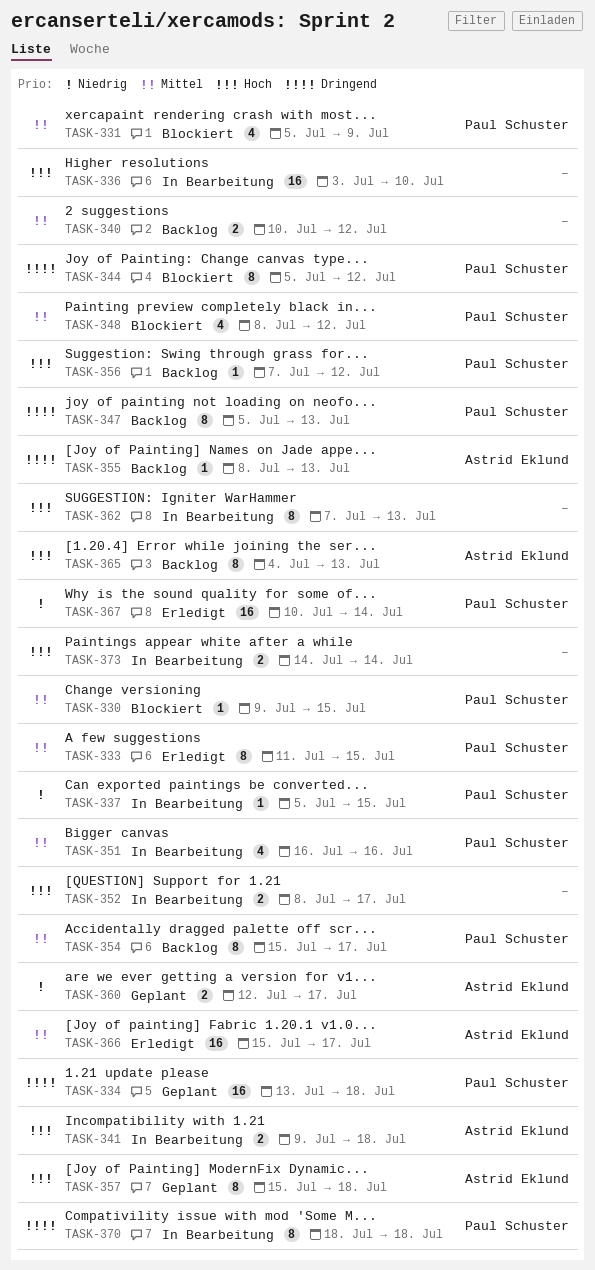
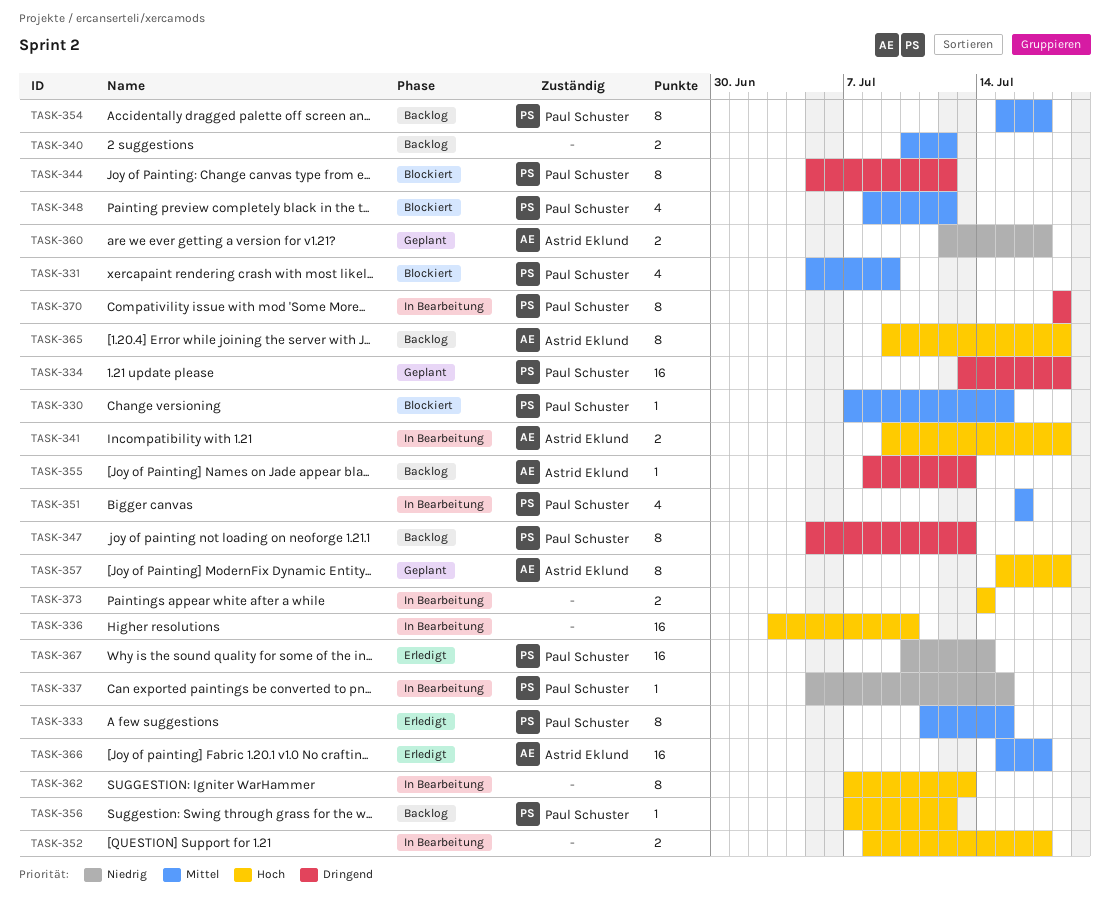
TASK-330, start: Jul 9 -> Jul 7
TASK-365, start: Jul 4 -> Jul 9
TASK-365, due: Jul 13 -> Jul 18

